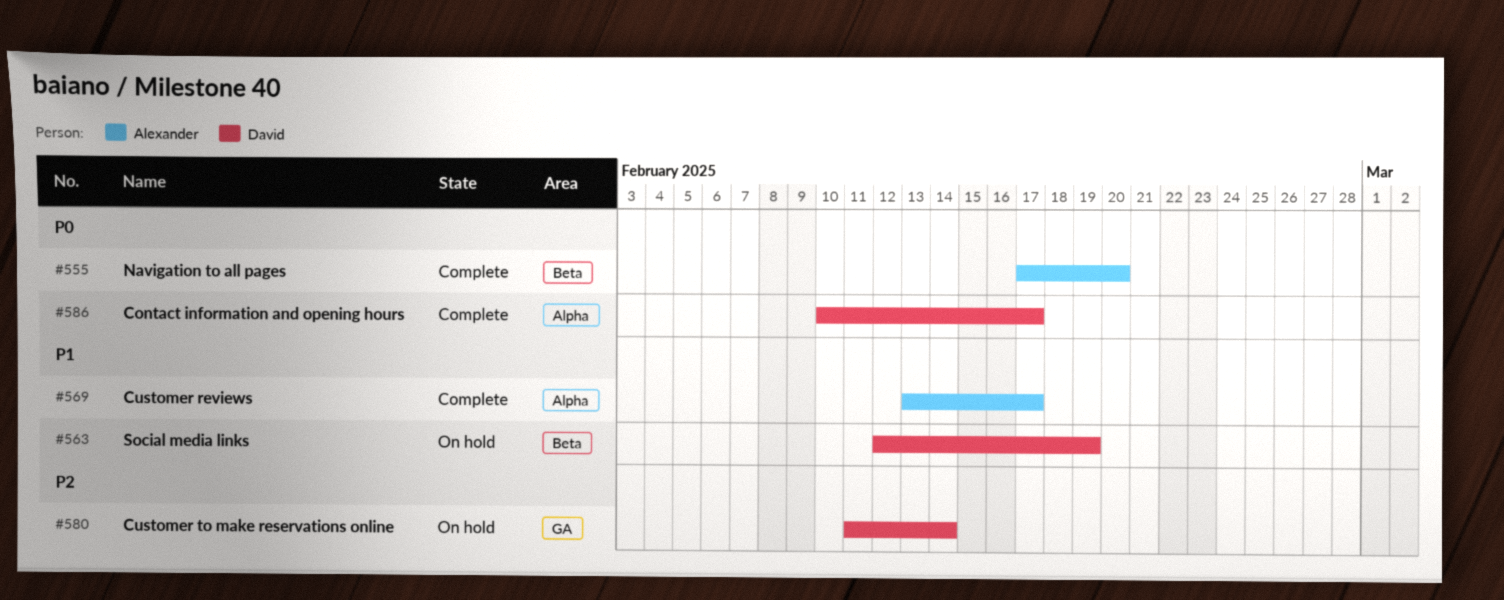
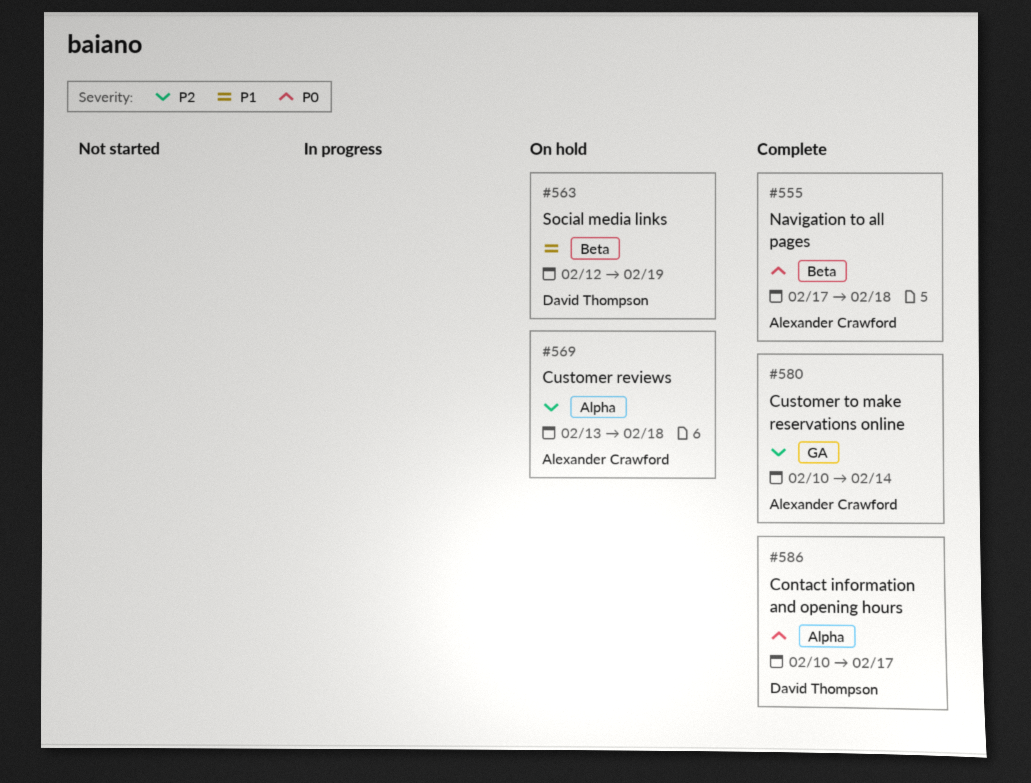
#555, due: Feb 20 -> Feb 18
#569, status: Complete -> On hold
#569, priority: P1 -> P2
#569, due: Feb 17 -> Feb 18
#580, status: On hold -> Complete
#580, owner: David Thompson -> Alexander Crawford
#580, start: Feb 11 -> Feb 10

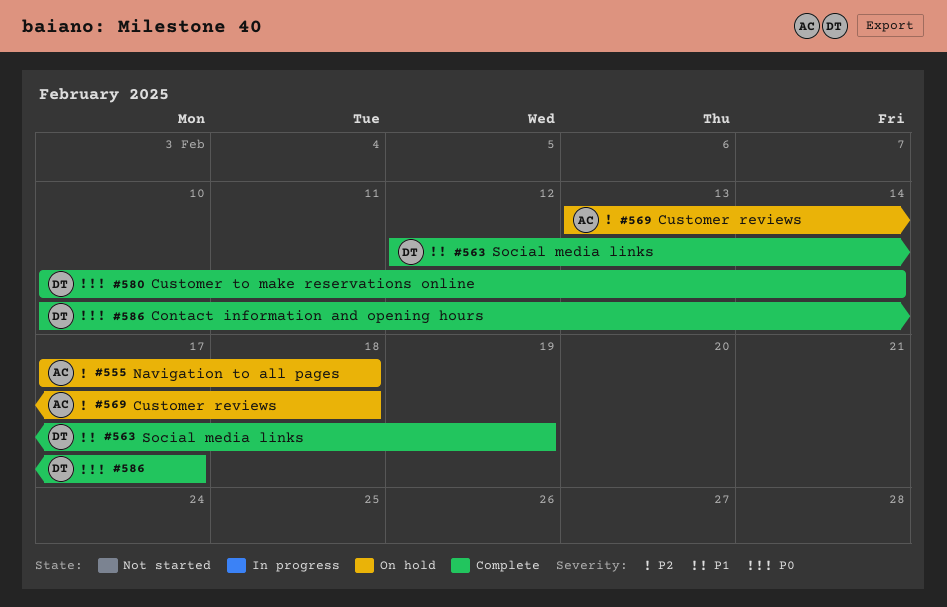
#555, status: Complete -> On hold
#555, priority: P0 -> P2
#563, status: On hold -> Complete
#580, owner: Alexander Crawford -> David Thompson
#580, priority: P2 -> P0

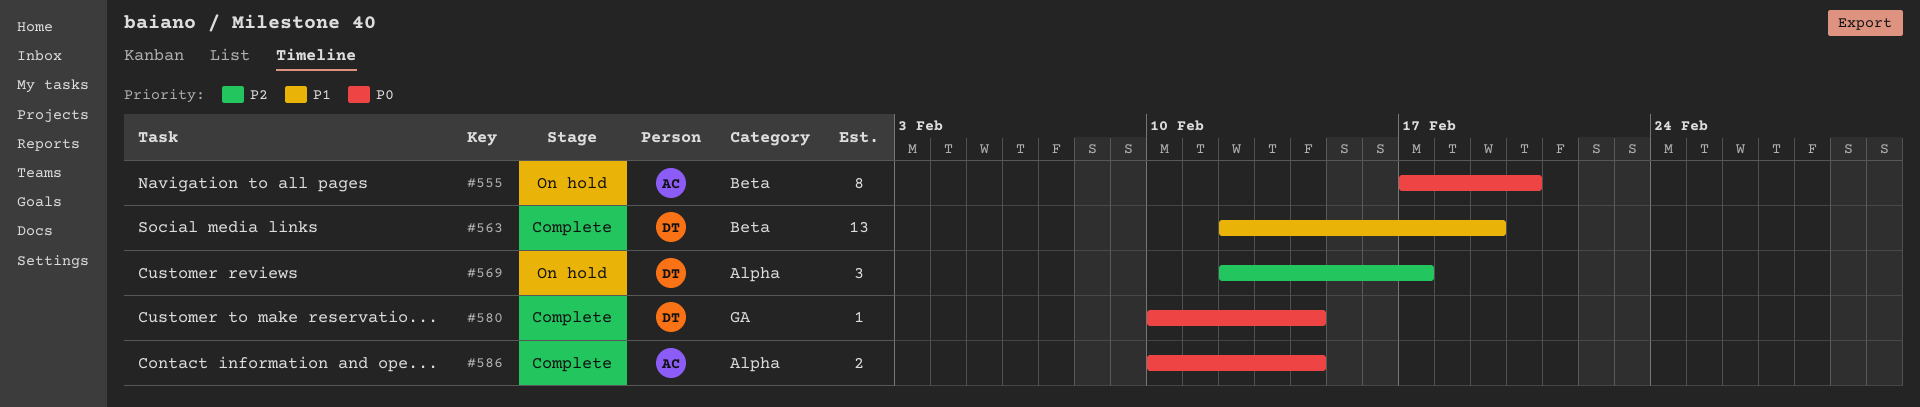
#555, priority: P2 -> P0
#555, due: Feb 18 -> Feb 20
#569, owner: AC -> DT
#569, start: Feb 13 -> Feb 12
#569, due: Feb 18 -> Feb 17
#586, owner: DT -> AC
#586, due: Feb 17 -> Feb 14

